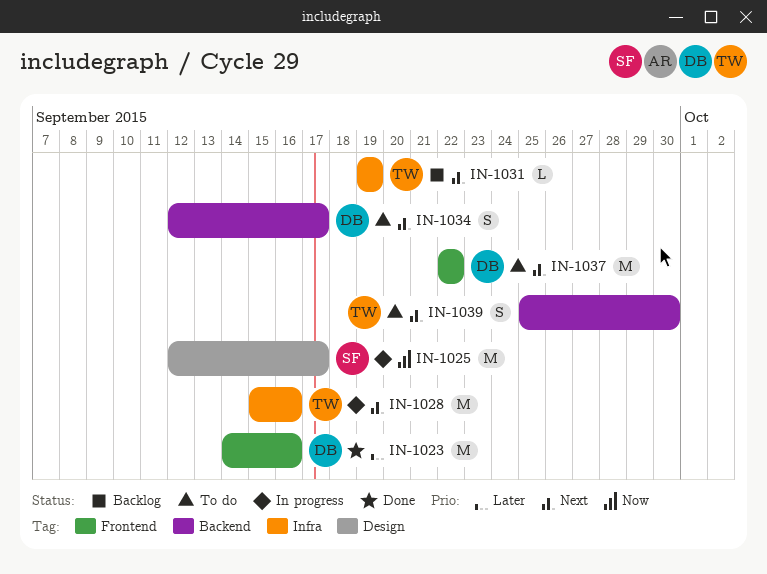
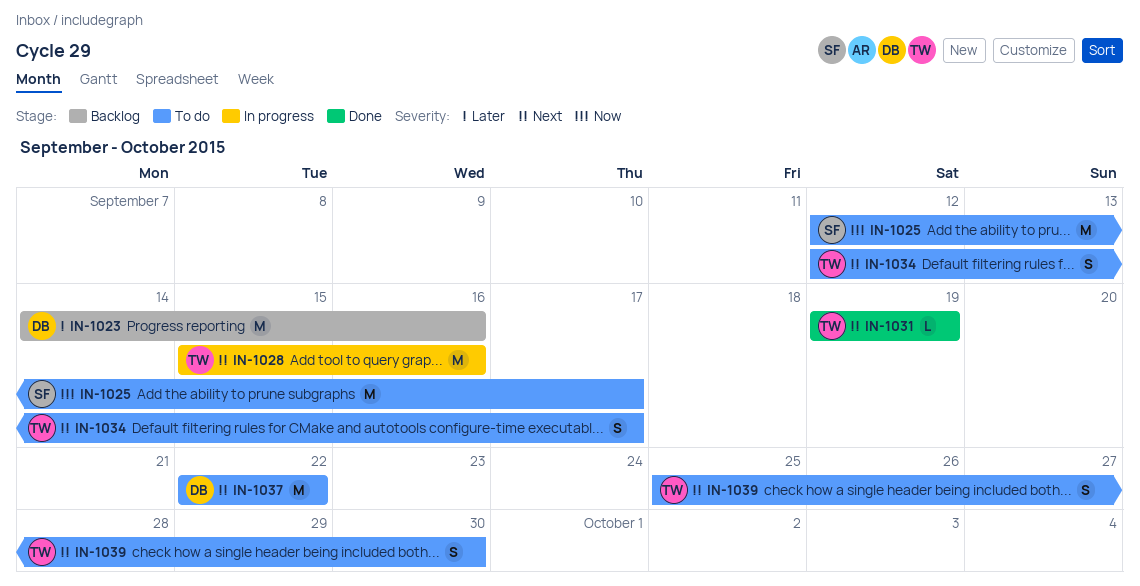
IN-1023, status: Done -> Backlog
IN-1025, status: In progress -> To do
IN-1031, status: Backlog -> Done
IN-1034, owner: DB -> TW

